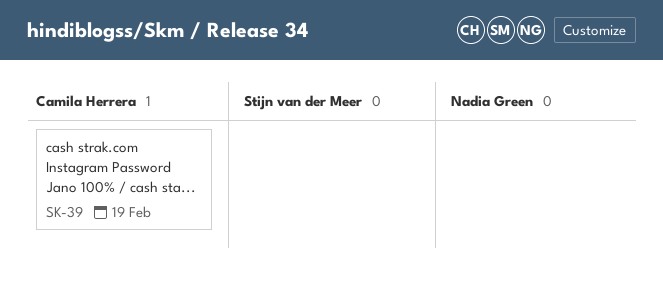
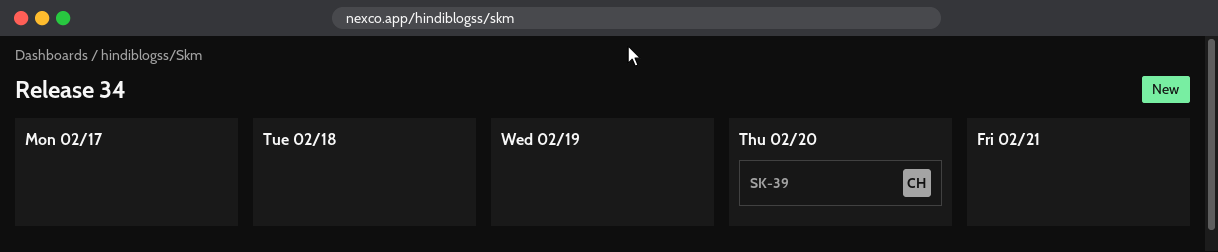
SK-39, due: Feb 19 -> Feb 20

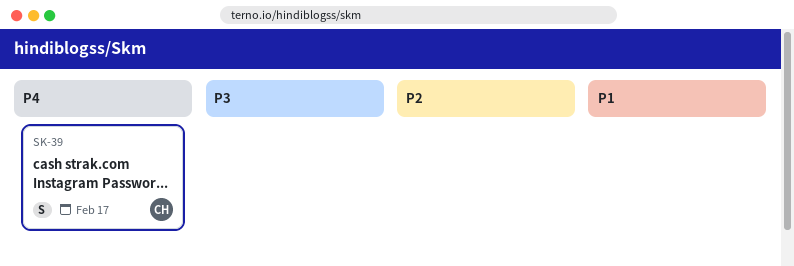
SK-39, due: Feb 20 -> Feb 17

